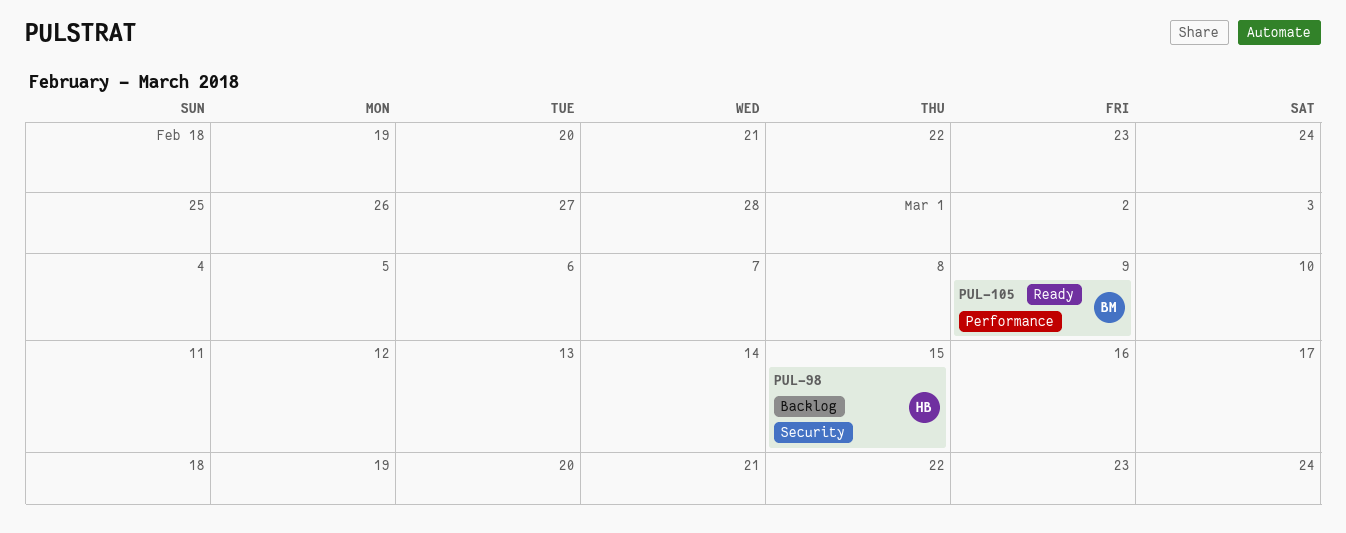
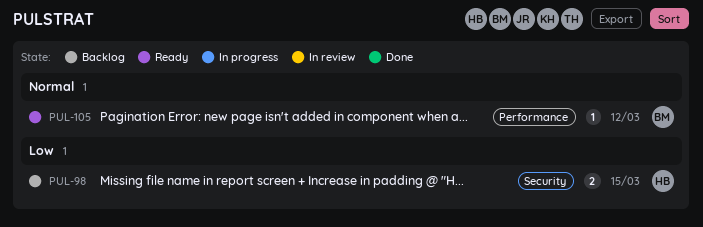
PUL-105, due: Mar 9 -> Mar 12

